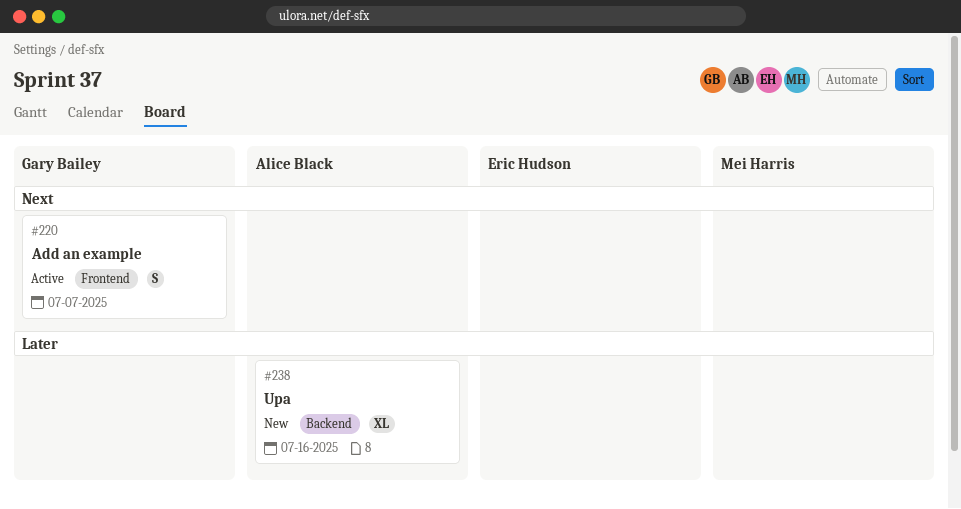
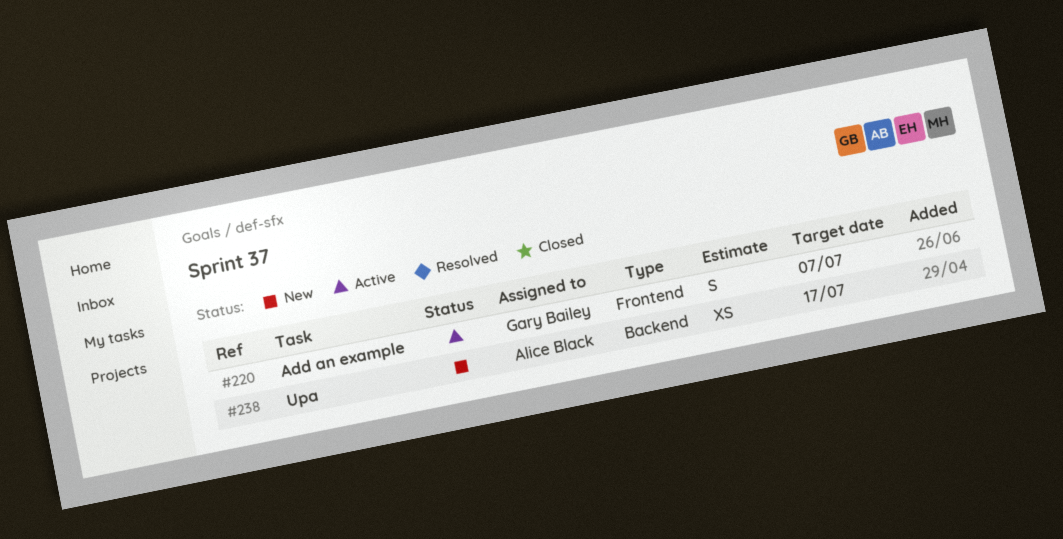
#238, estimate: XL -> XS
#238, due: Jul 16 -> Jul 17

